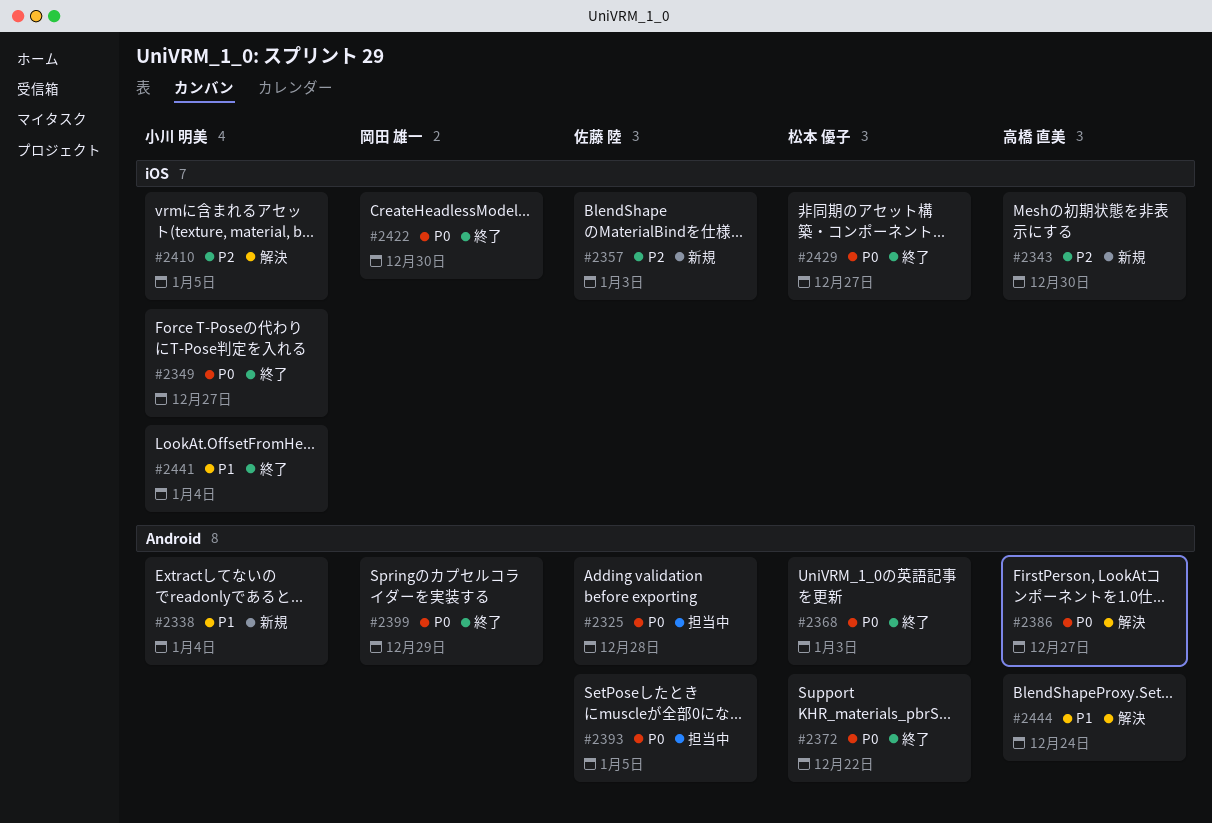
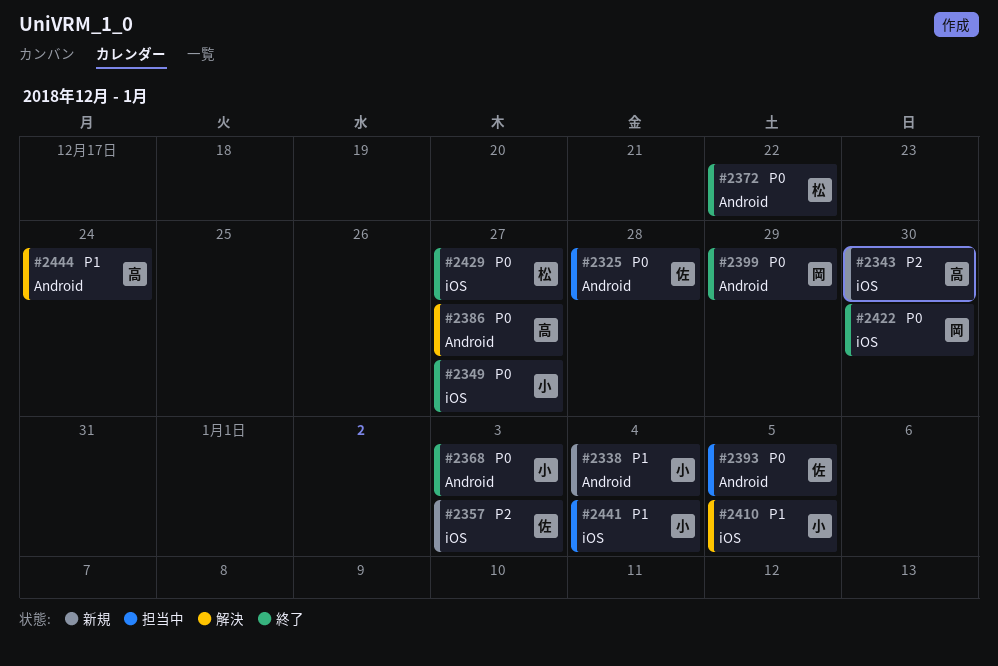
#2368, owner: 松本 優子 -> 小川 明美
#2410, priority: P2 -> P1
#2441, status: 終了 -> 担当中

